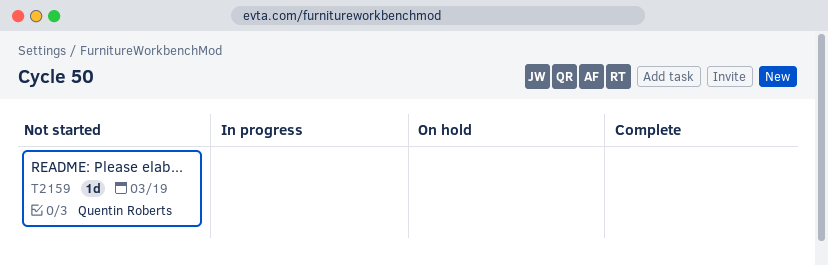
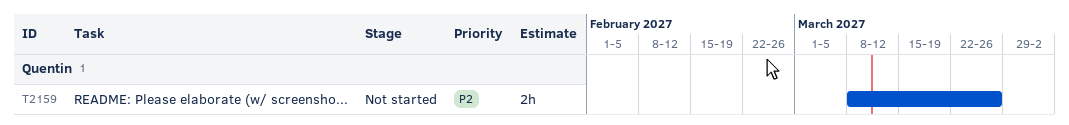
T2159, estimate: 1d -> 2h
T2159, due: Mar 19 -> Mar 26

